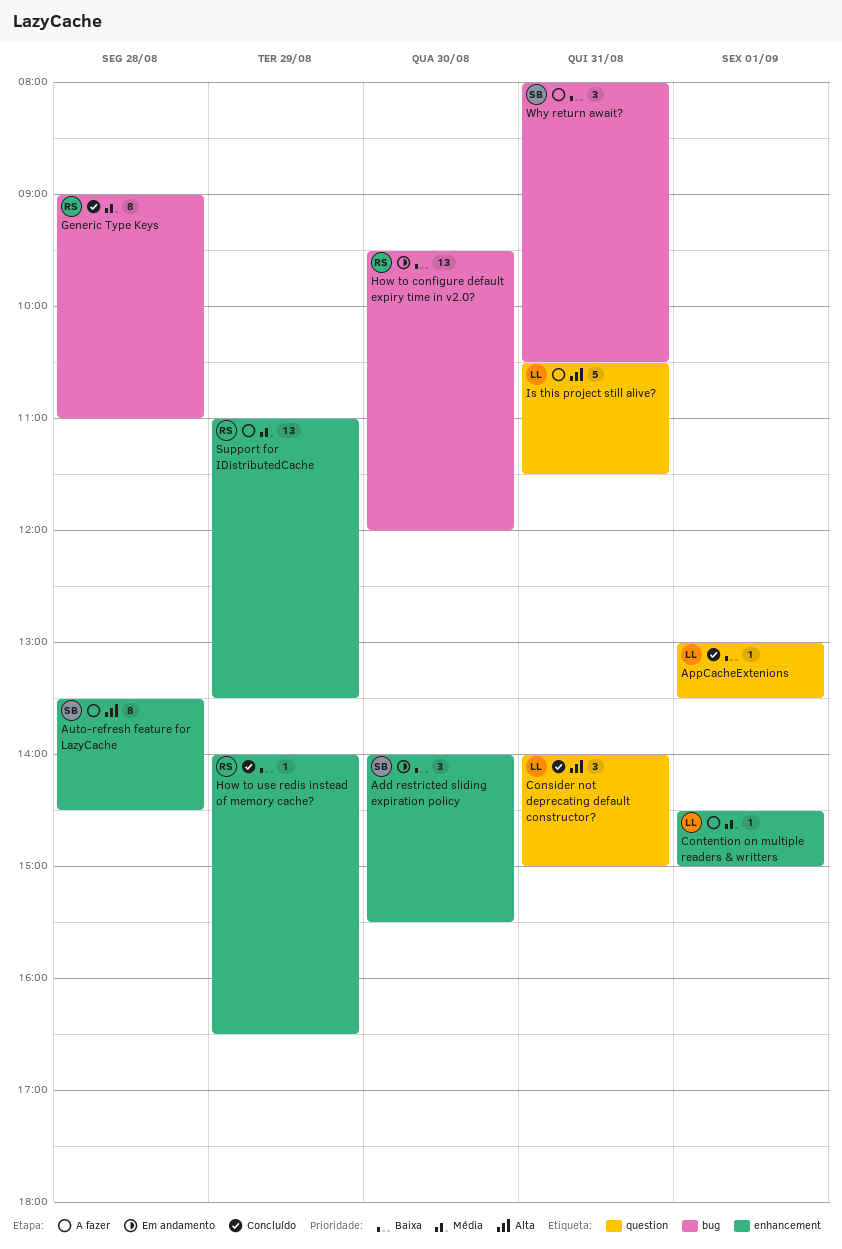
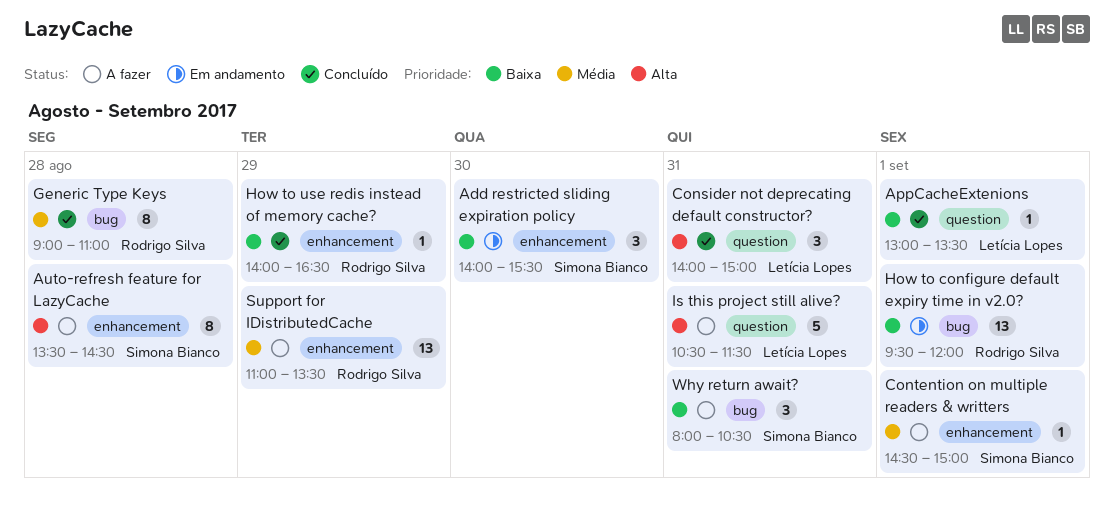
Contention on multiple readers & writters, owner: Letícia Lopes -> Simona Bianco
How to configure default expiry time in v2.0?, day: Aug 30 -> Sep 1

